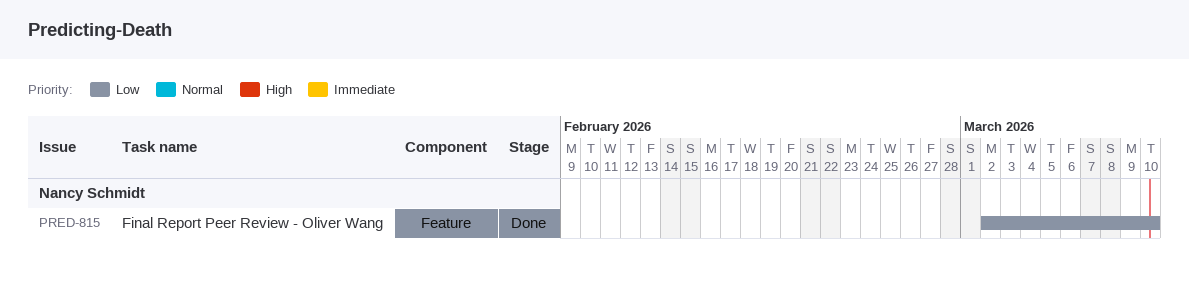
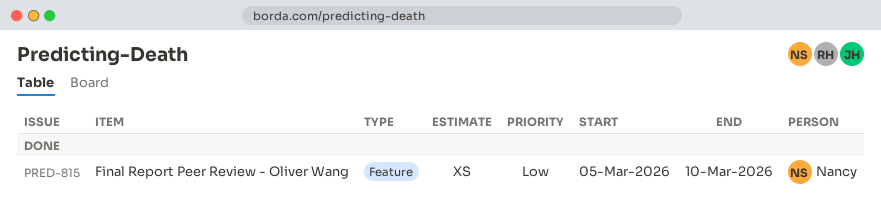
PRED-815, start: Mar 2 -> Mar 5

